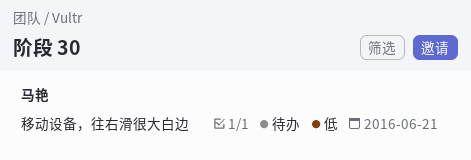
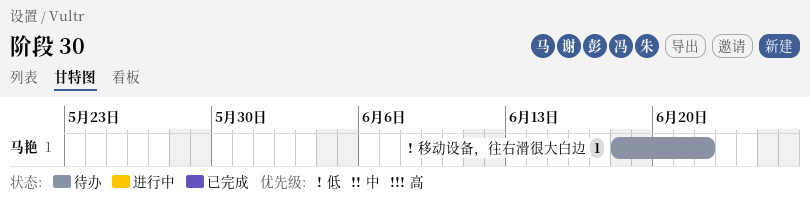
移动设备，往右滑很大白边, due: Jun 21 -> Jun 22

